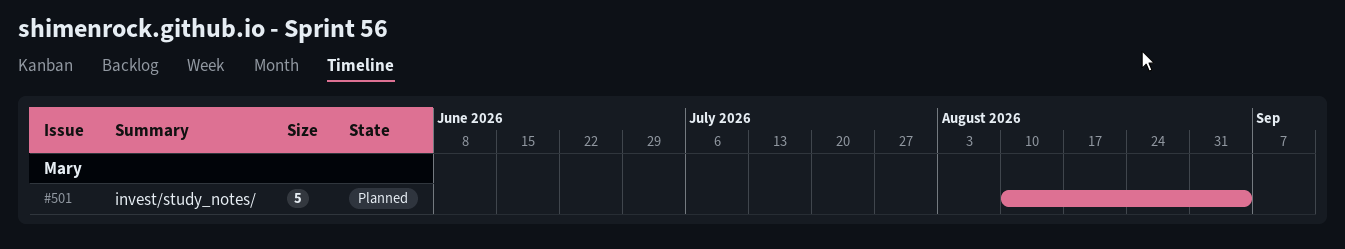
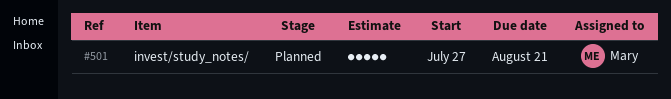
#501, start: Aug 10 -> Jul 27
#501, due: Sep 4 -> Aug 21

